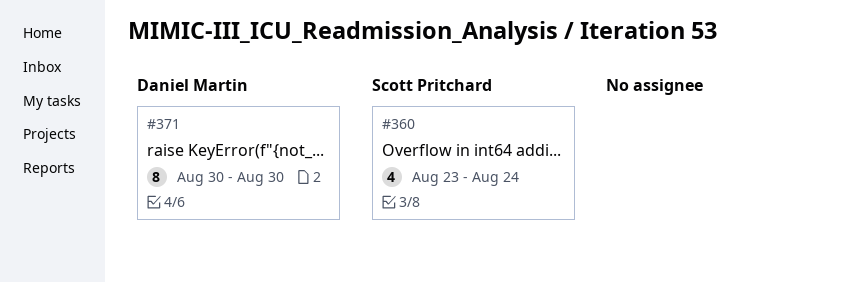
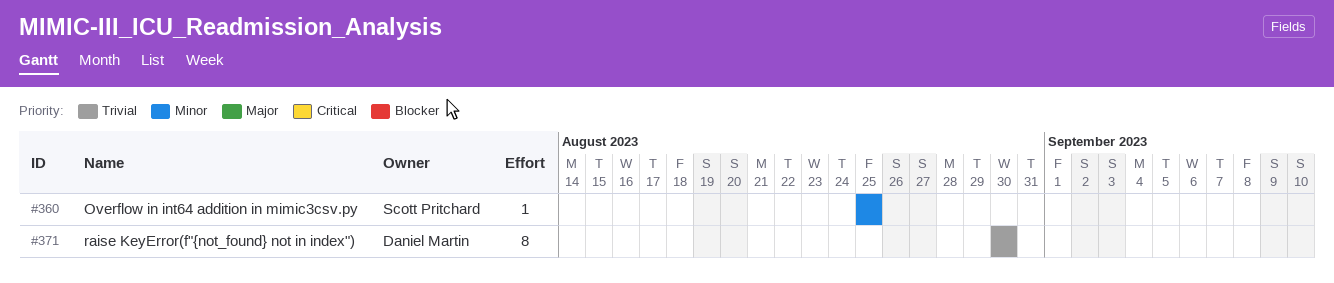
#360, estimate: 4 -> 1
#360, start: Aug 23 -> Aug 25
#360, due: Aug 24 -> Aug 25

